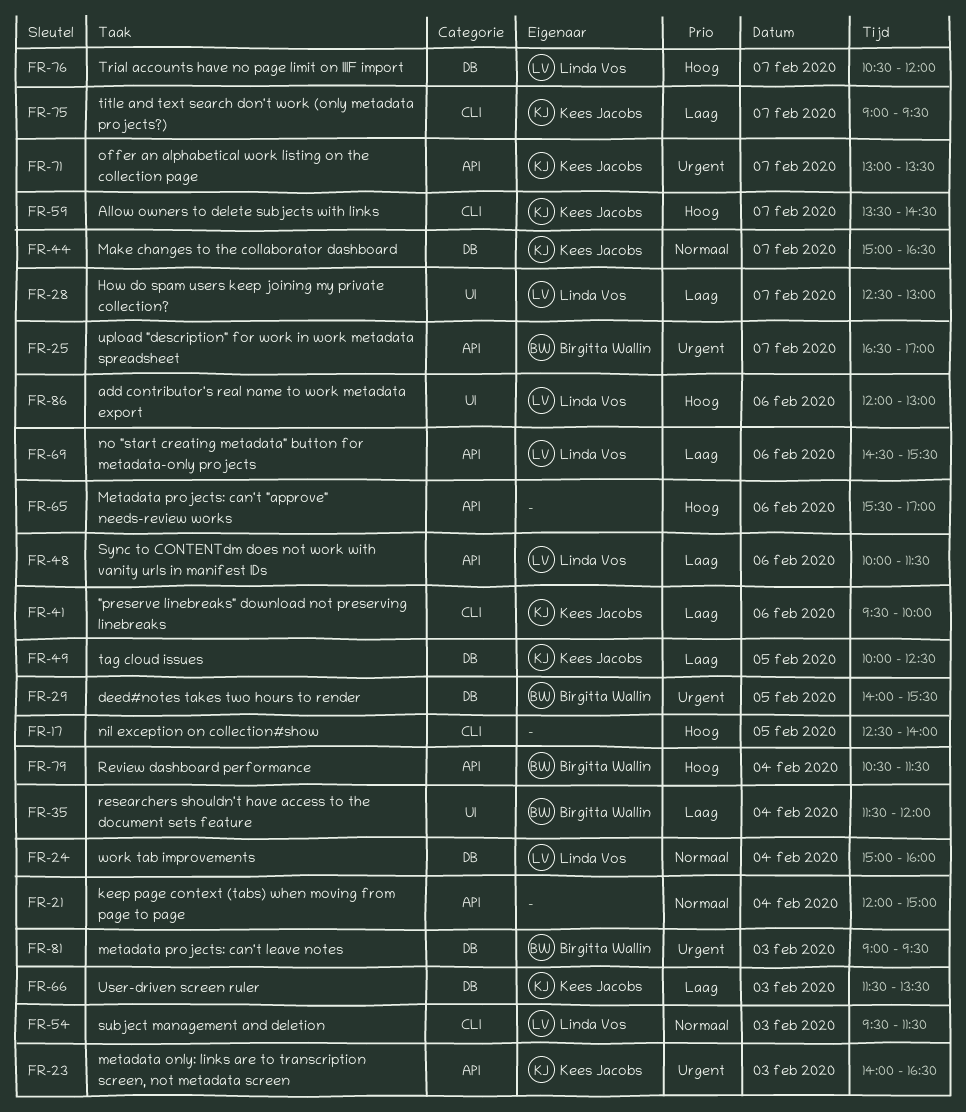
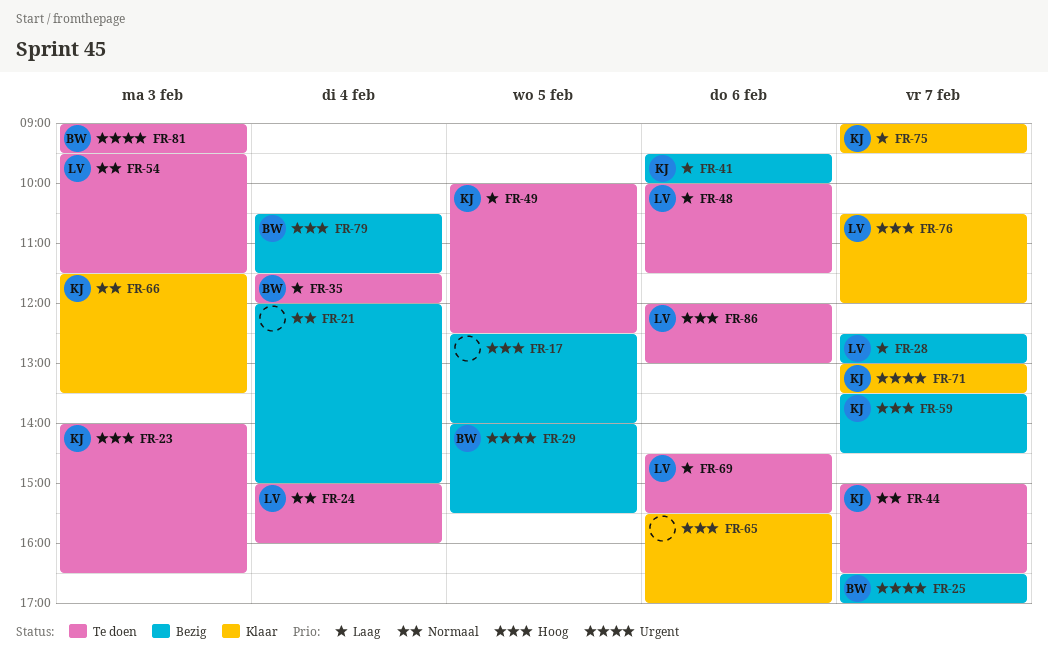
FR-23, priority: Urgent -> Hoog
FR-66, priority: Laag -> Normaal

